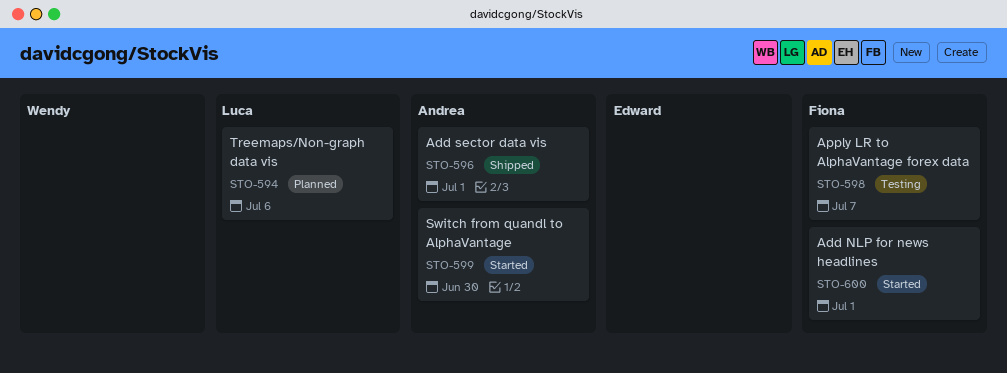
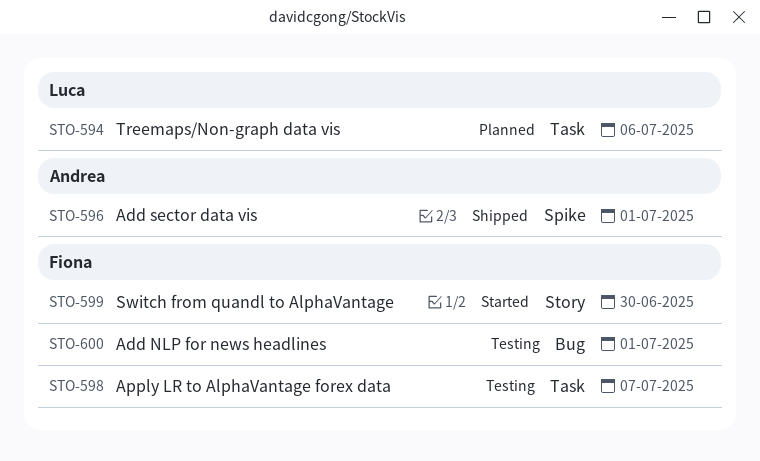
STO-599, owner: Andrea -> Fiona
STO-600, status: Started -> Testing

